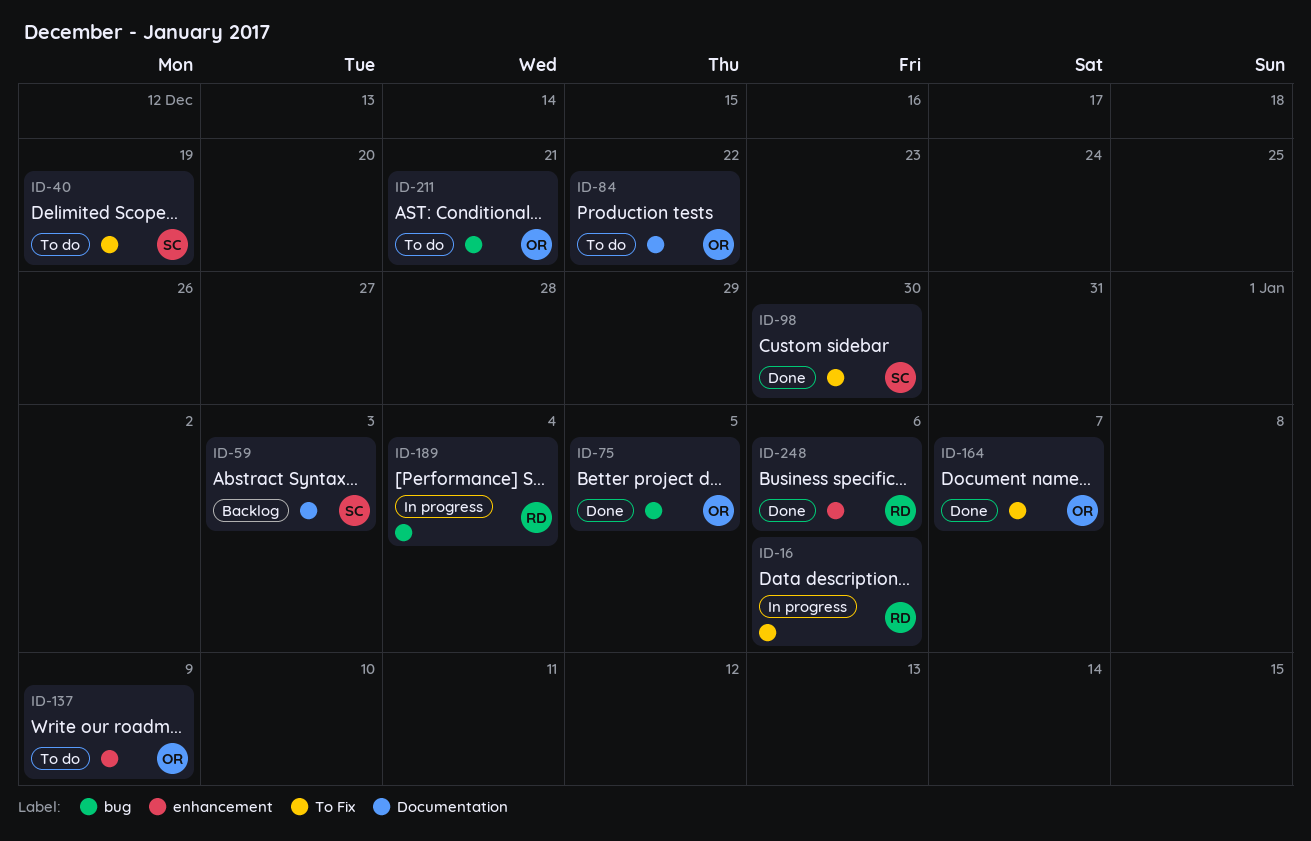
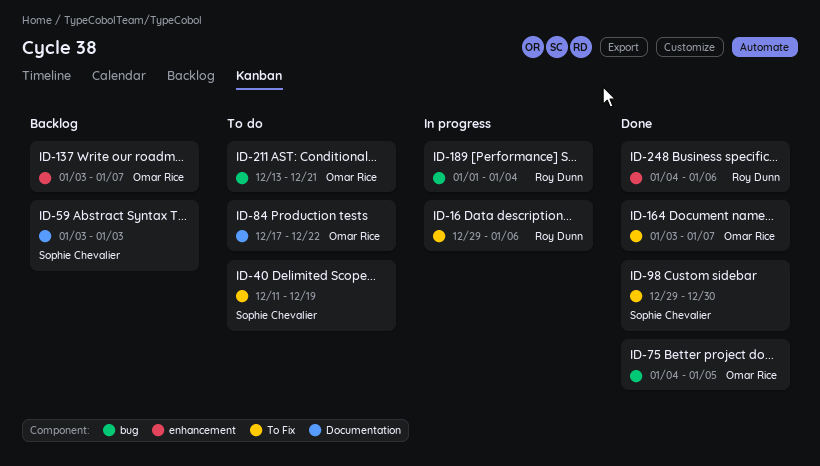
ID-137, status: To do -> Backlog
ID-137, due: Jan 9 -> Jan 7

